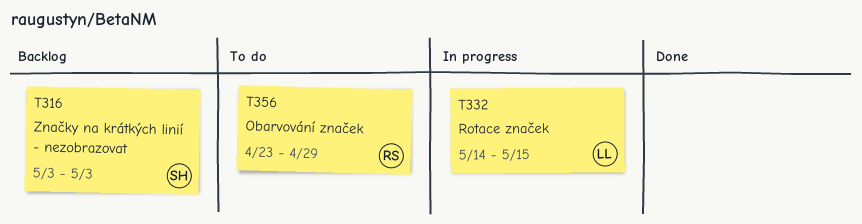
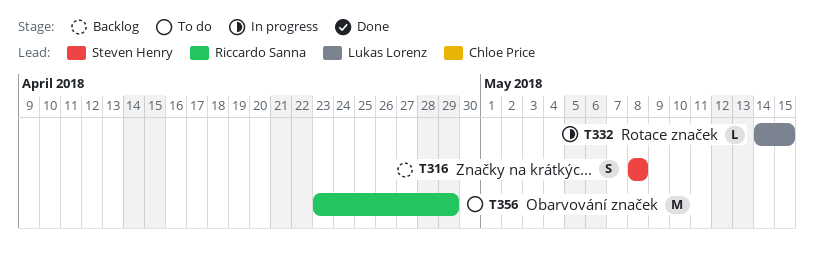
T316, start: May 3 -> May 8
T316, due: May 3 -> May 8

